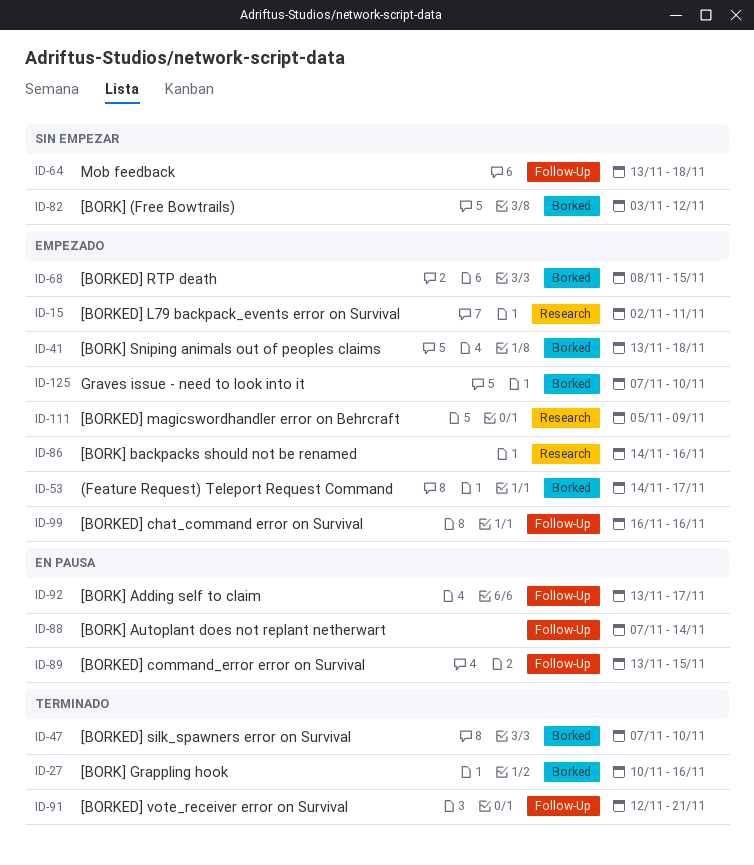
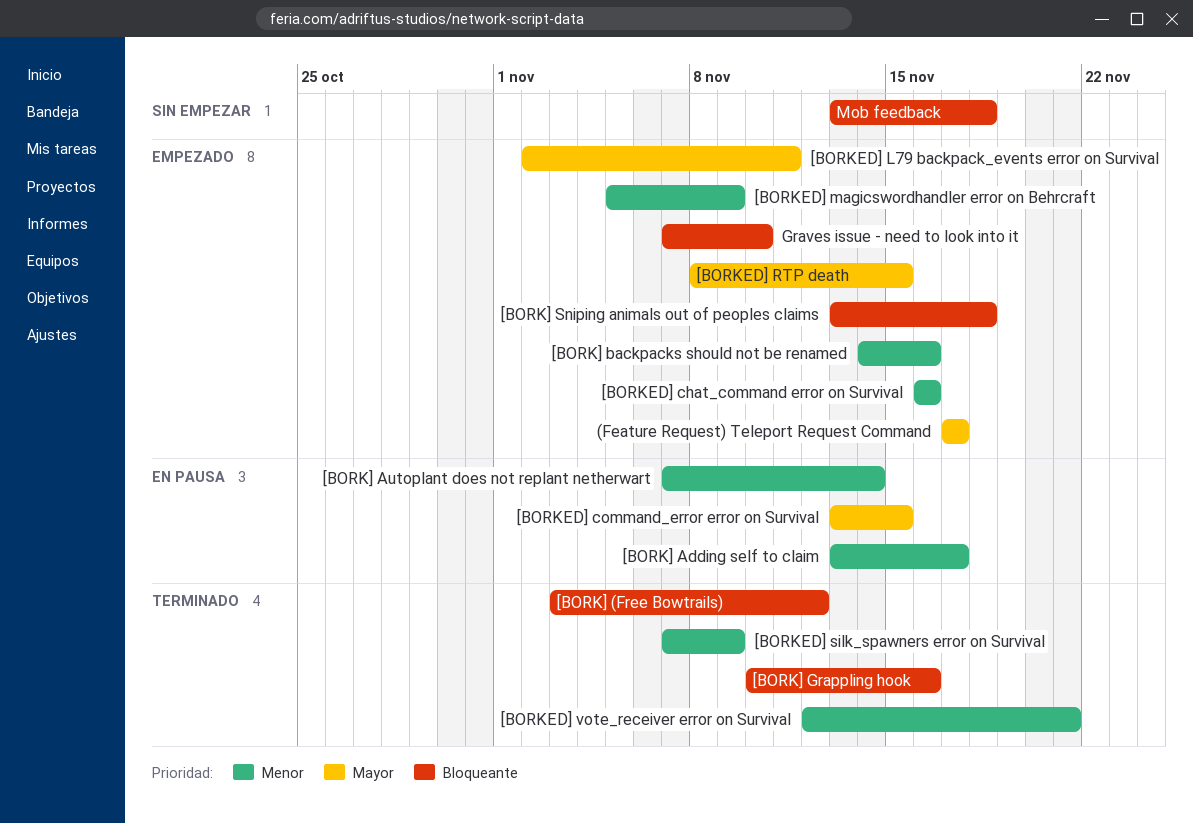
(Feature Request) Teleport Request Command, start: Nov 14 -> Nov 17
[BORK] (Free Bowtrails), status: Sin empezar -> Terminado
[BORKED] silk_spawners error on Survival, due: Nov 10 -> Nov 9

